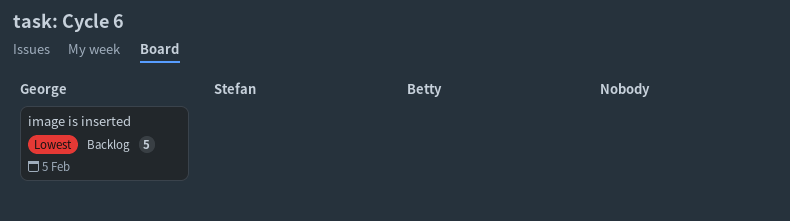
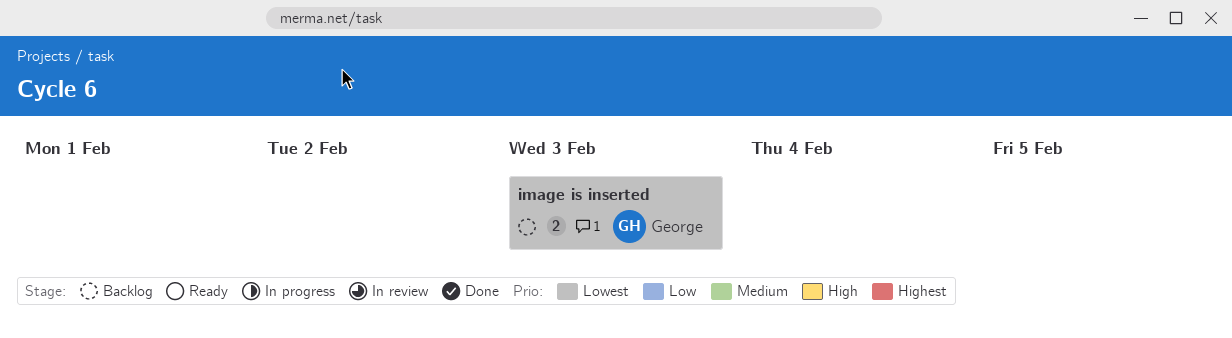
image is inserted, estimate: 5 -> 2
image is inserted, due: Feb 5 -> Feb 3

